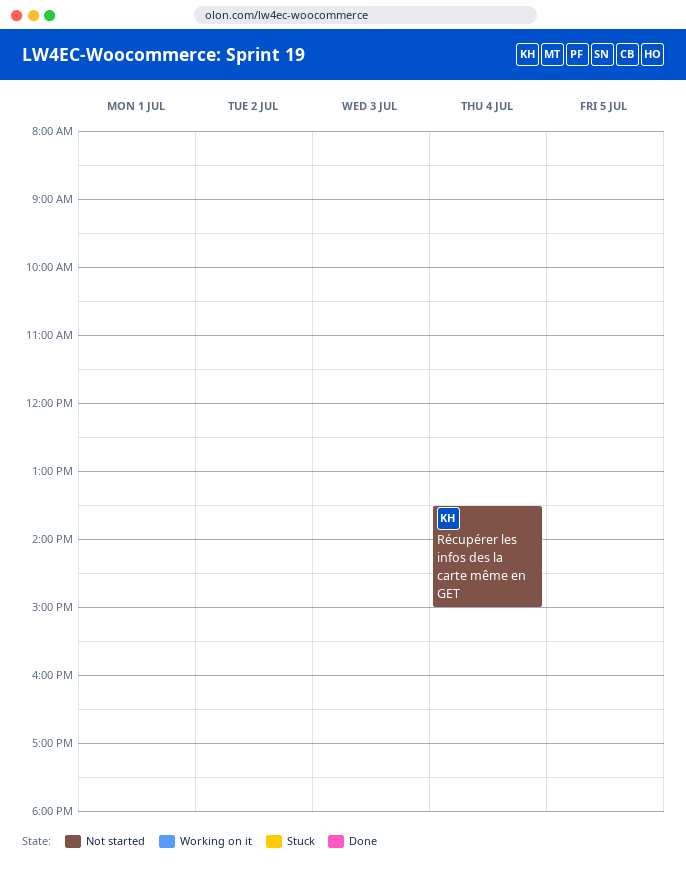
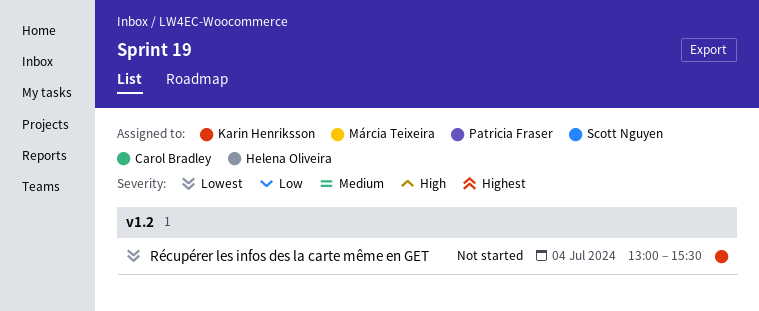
Récupérer les infos des la carte même en GET, begins: 13:30 -> 13:00
Récupérer les infos des la carte même en GET, ends: 15:00 -> 15:30

